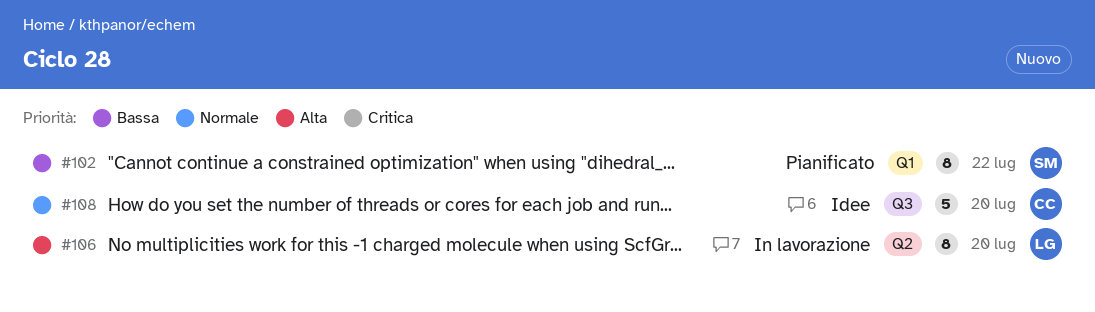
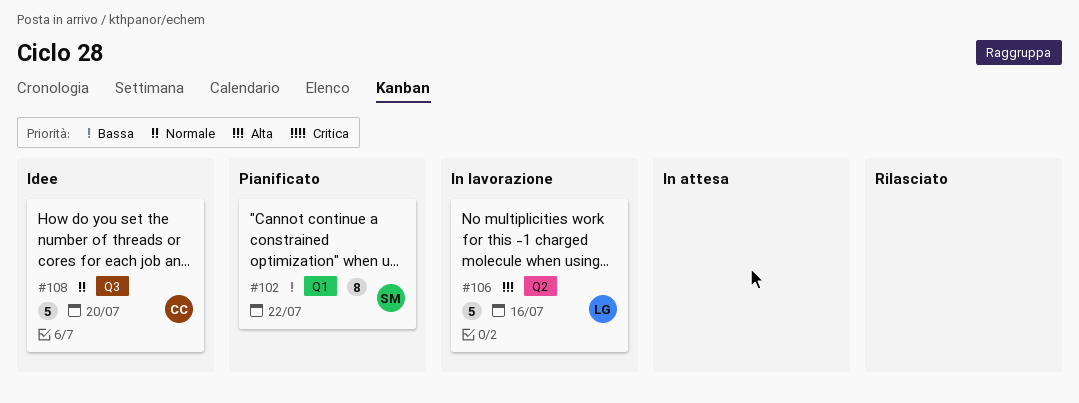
#106, estimate: 8 -> 5
#106, due: Jul 20 -> Jul 16

